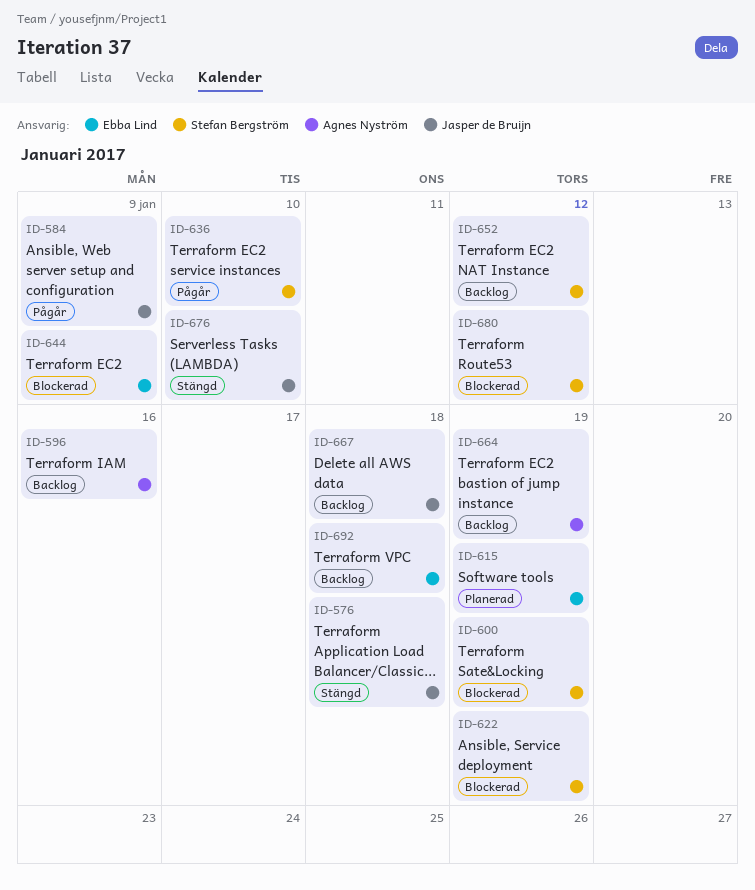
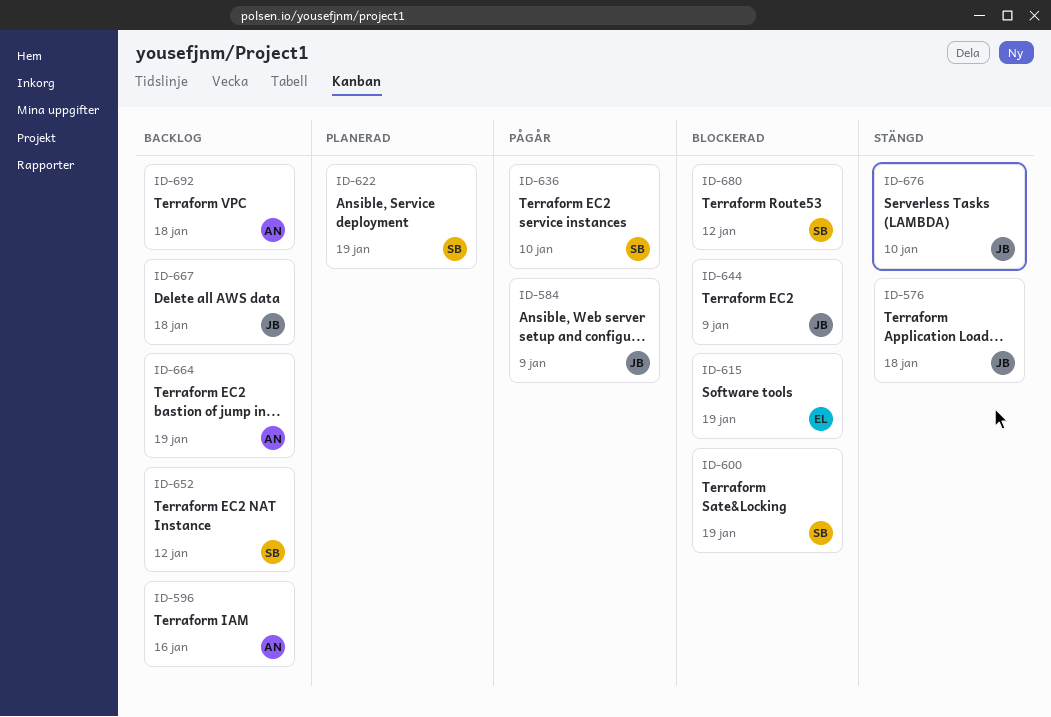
ID-615, status: Planerad -> Blockerad
ID-622, status: Blockerad -> Planerad
ID-644, owner: Ebba Lind -> Jasper de Bruijn
ID-692, owner: Ebba Lind -> Agnes Nyström

